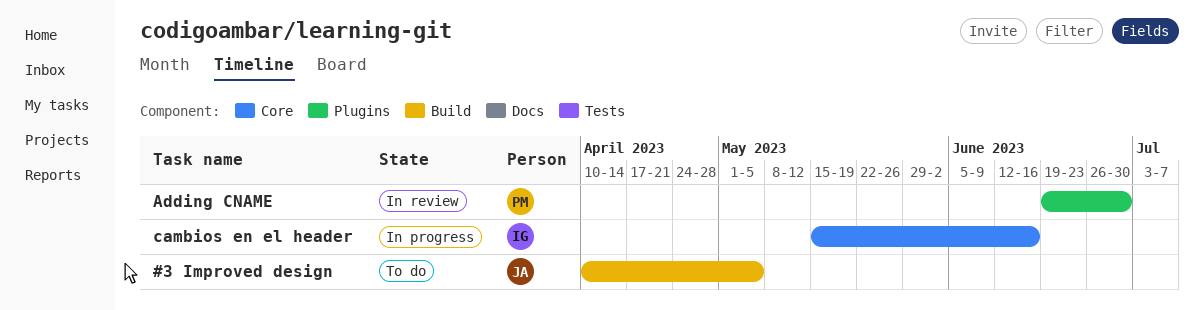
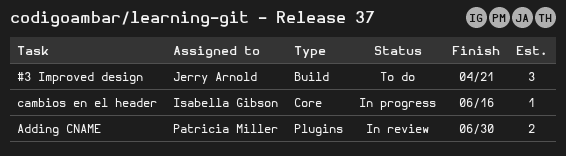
#3 Improved design, due: May 5 -> Apr 21

